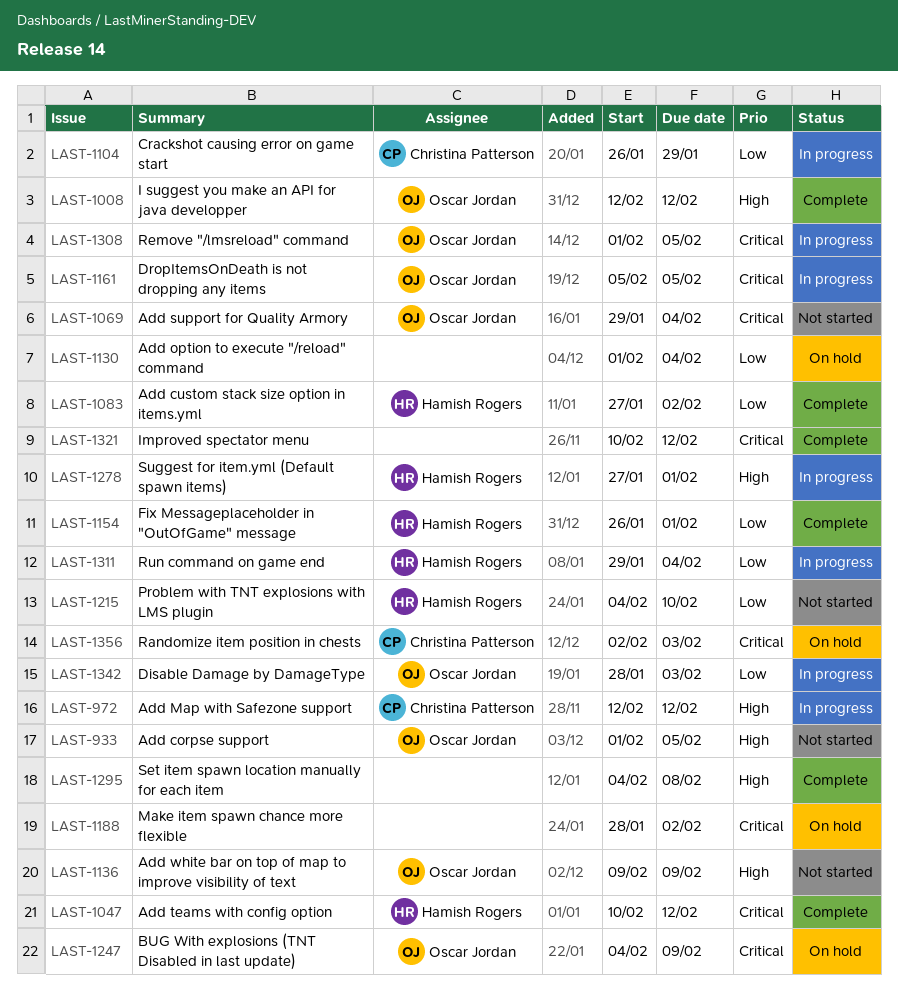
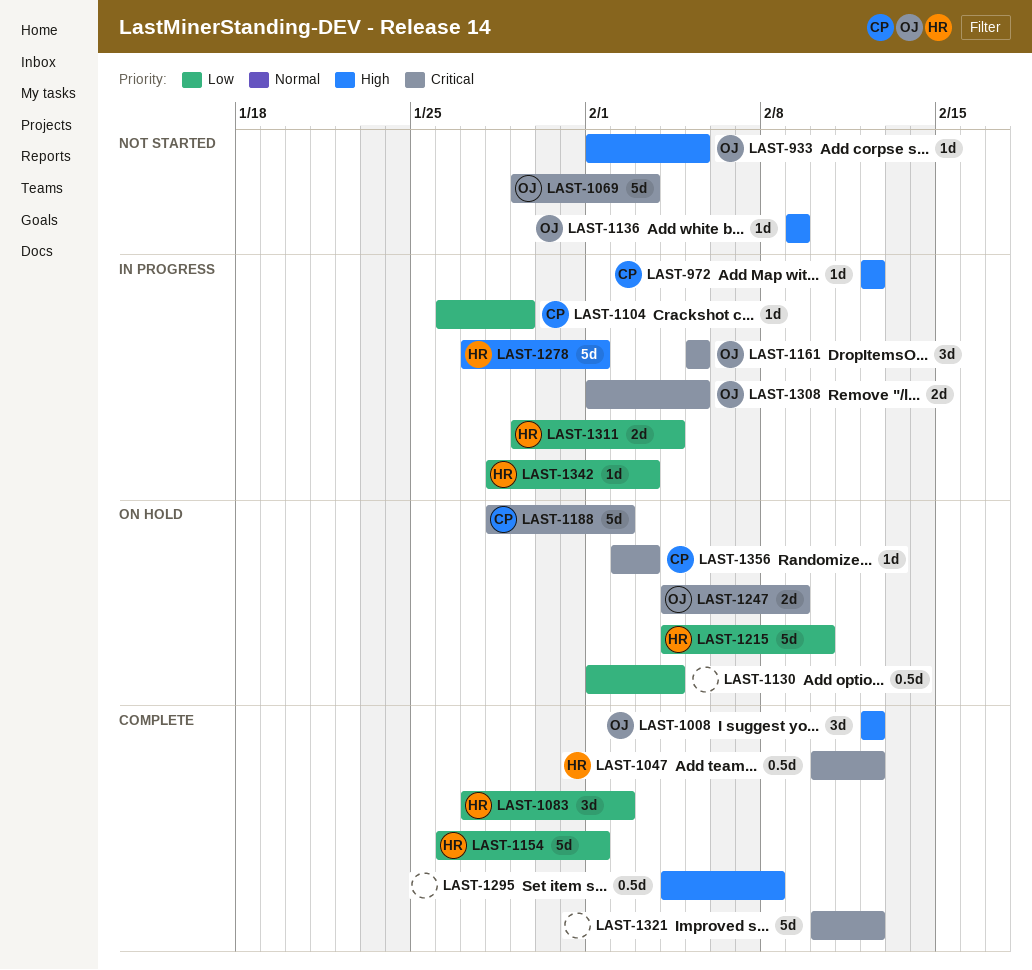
LAST-1069, due: Feb 4 -> Feb 3
LAST-1188, owner: none -> Christina Patterson
LAST-1215, status: Not started -> On hold
LAST-1342, owner: Oscar Jordan -> Hamish Rogers

